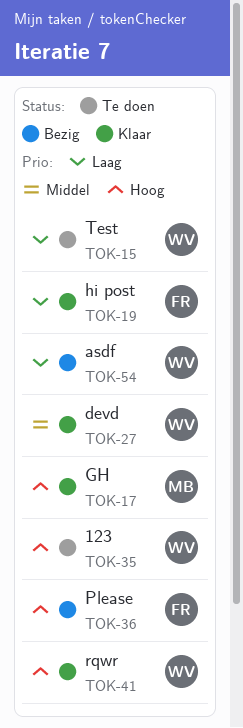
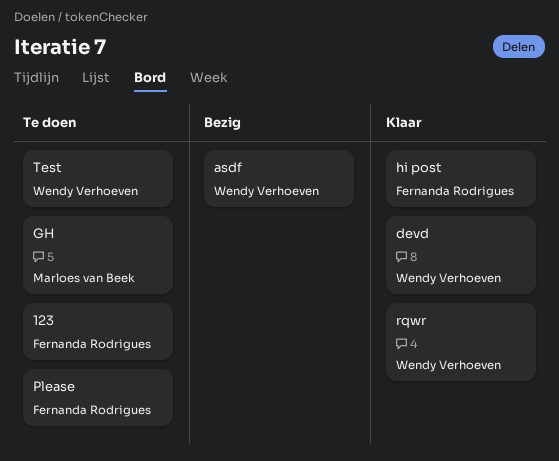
123, owner: Wendy Verhoeven -> Fernanda Rodrigues
GH, status: Klaar -> Te doen
Please, status: Bezig -> Te doen

